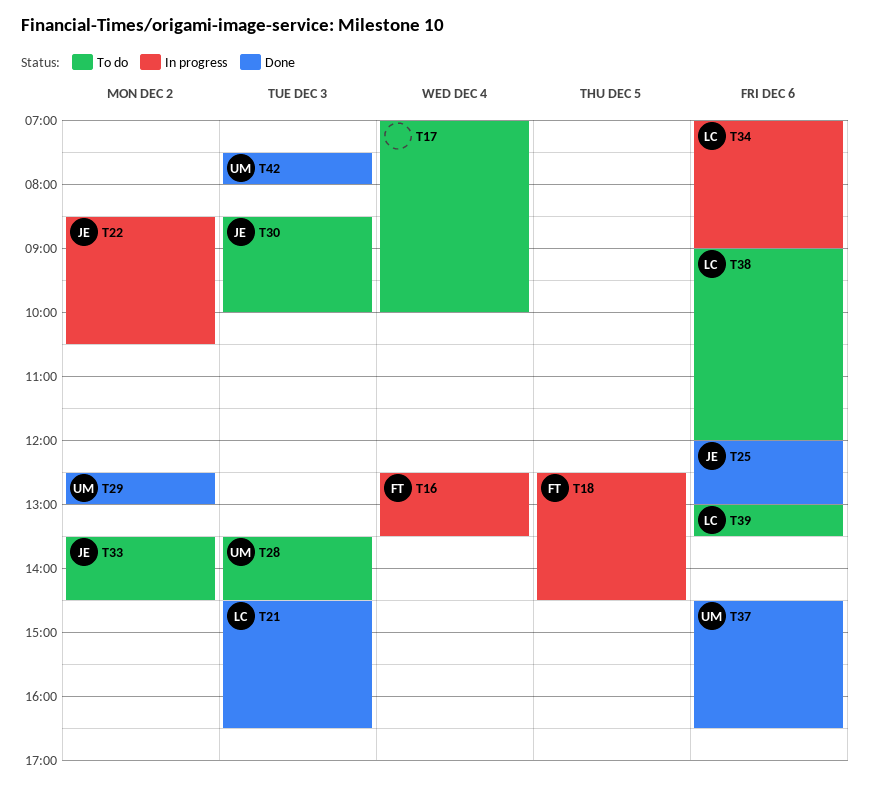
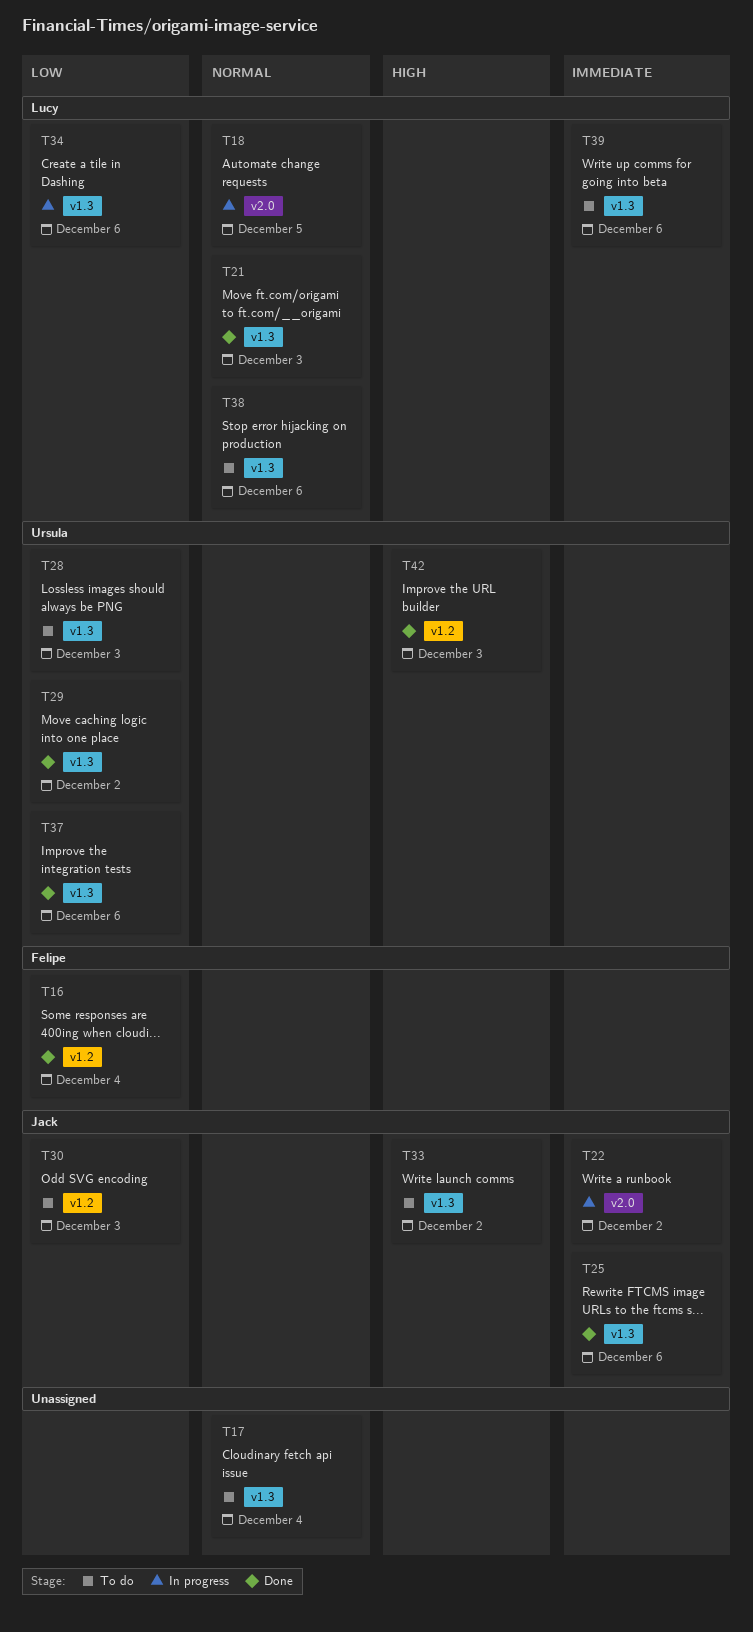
T16, status: In progress -> Done
T18, owner: Felipe -> Lucy

